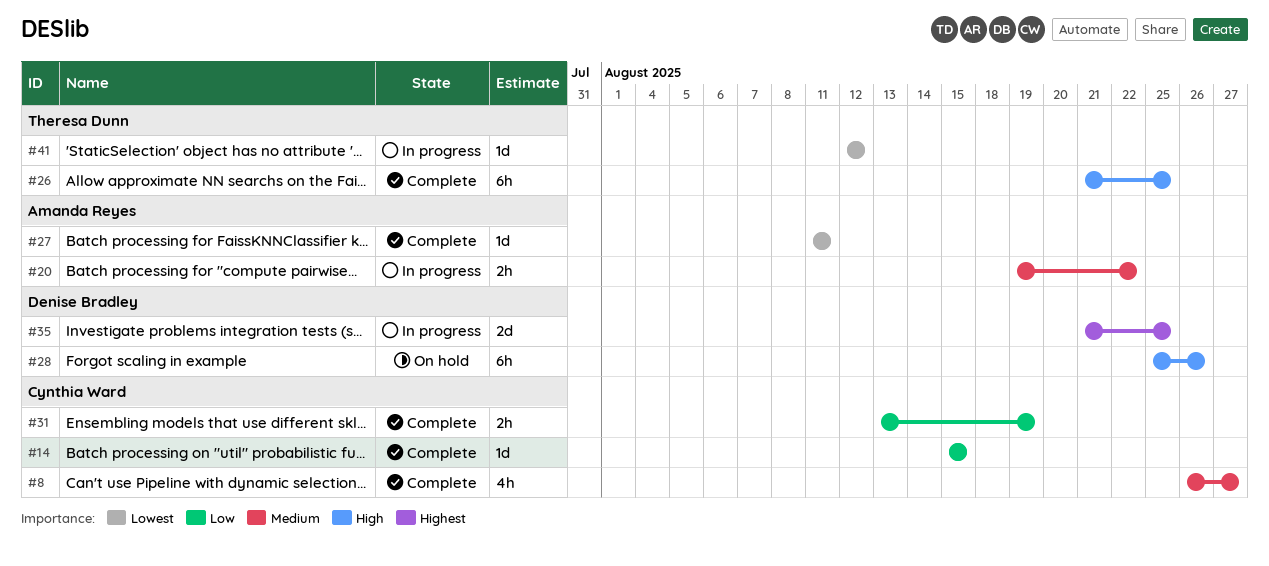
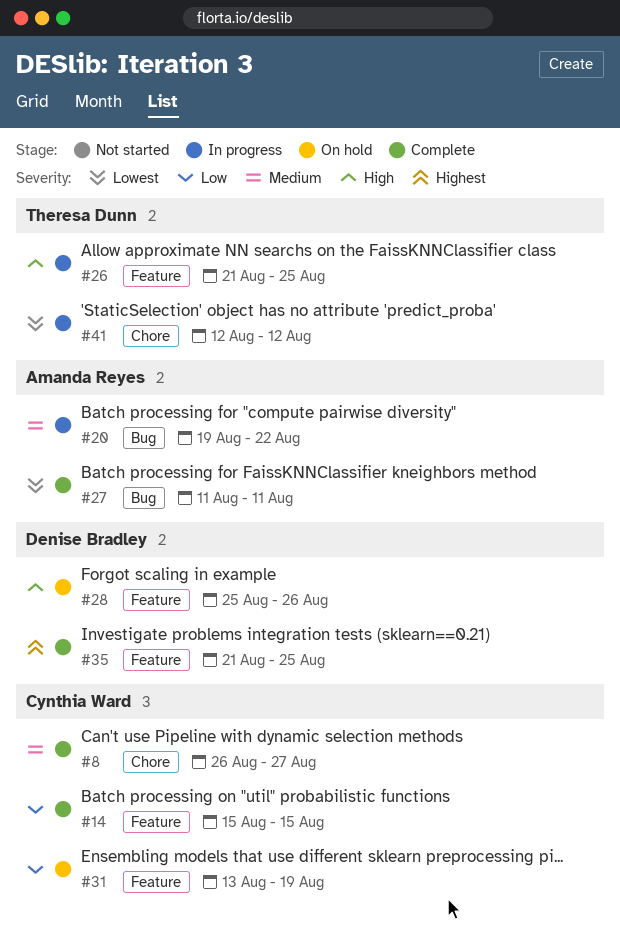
#26, status: Complete -> In progress
#31, status: Complete -> On hold
#35, status: In progress -> Complete

